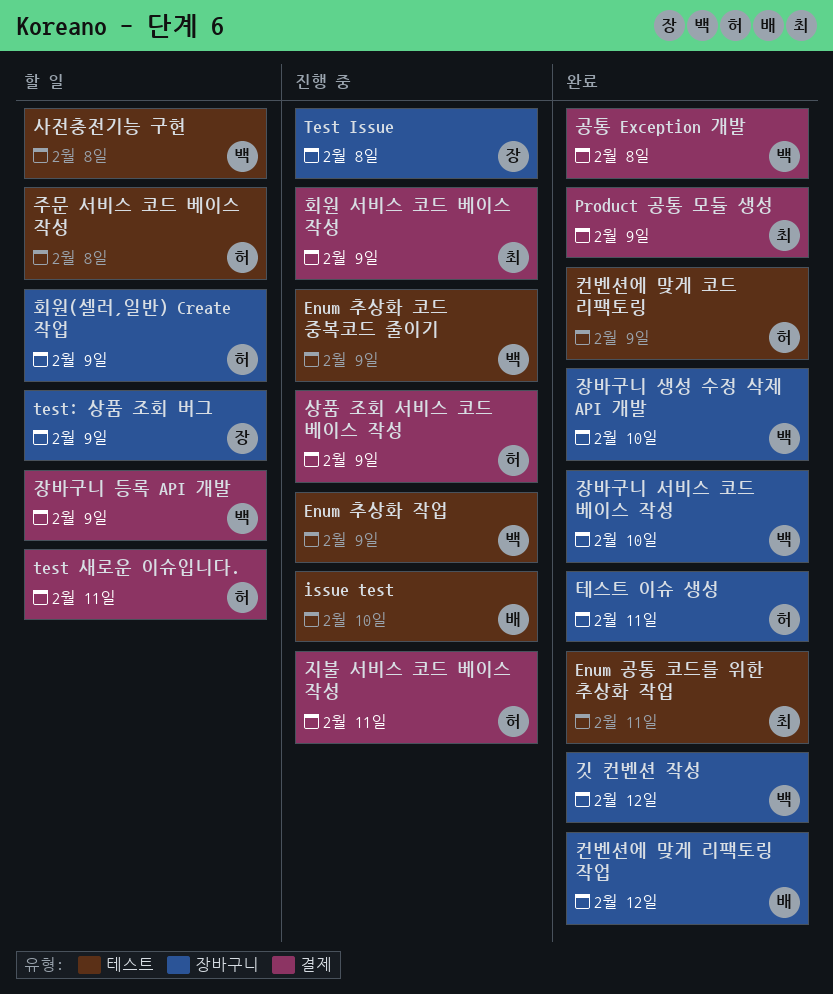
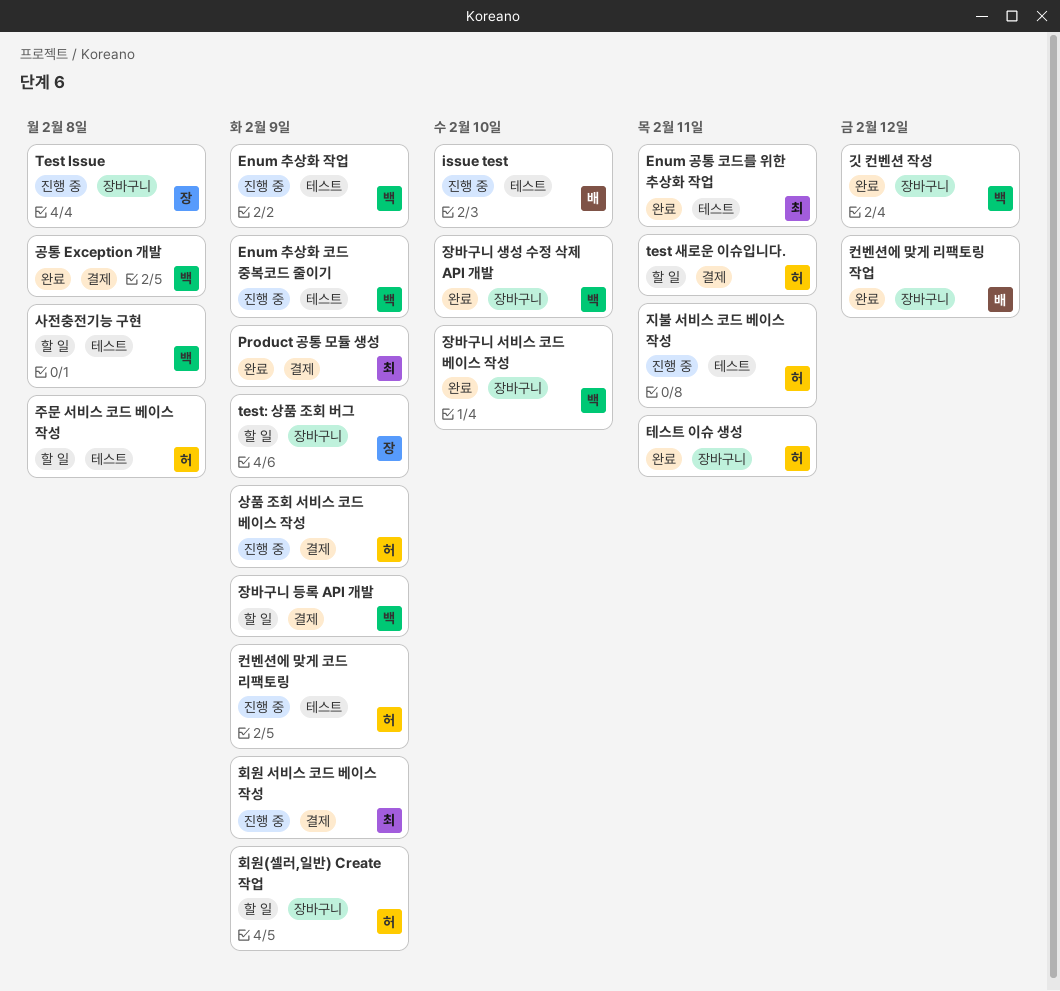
지불 서비스 코드 베이스 작성, label: 결제 -> 테스트
컨벤션에 맞게 코드 리팩토링, status: 완료 -> 진행 중

